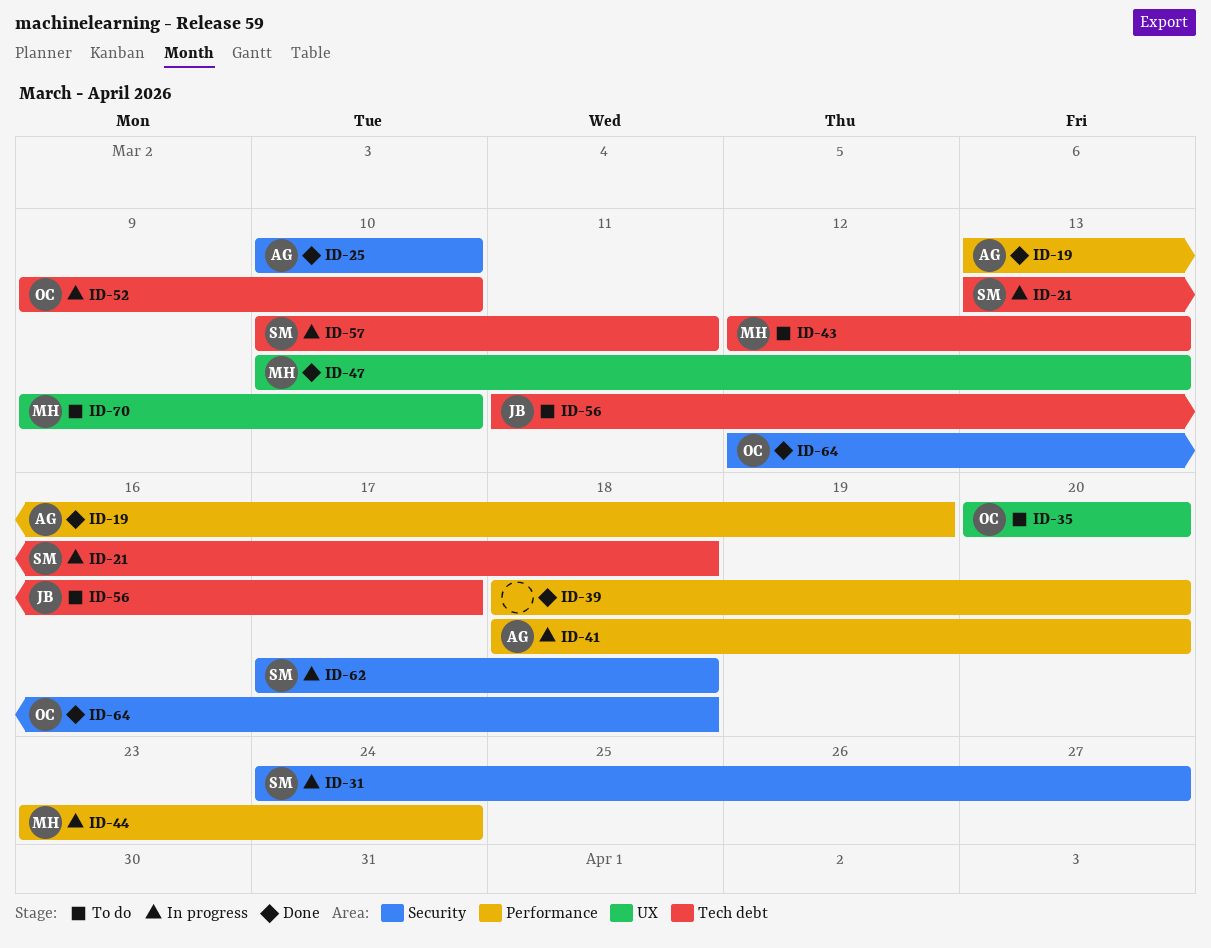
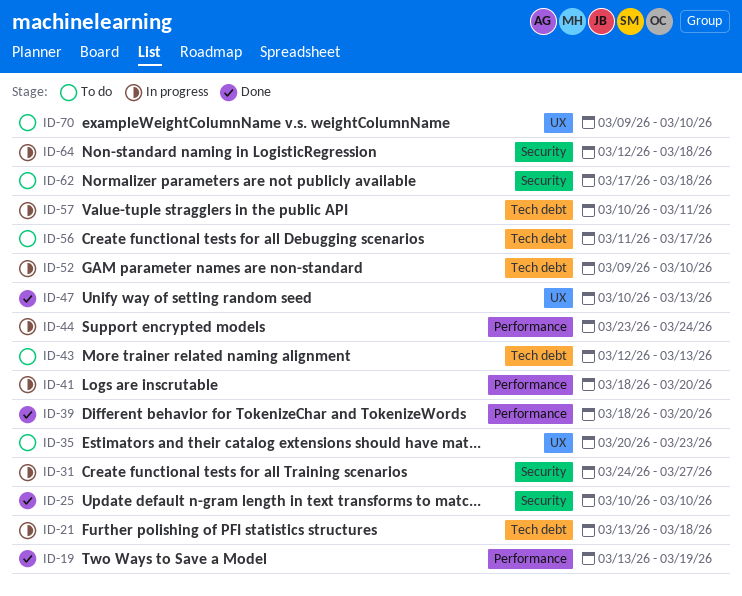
ID-35, due: Mar 20 -> Mar 23
ID-62, status: In progress -> To do
ID-64, status: Done -> In progress

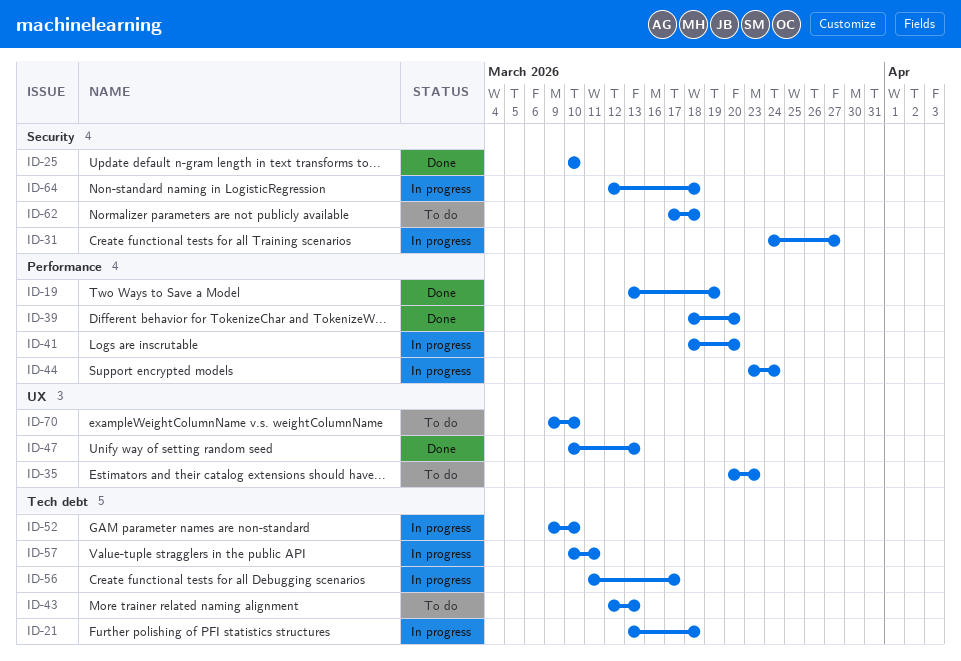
ID-56, status: To do -> In progress

